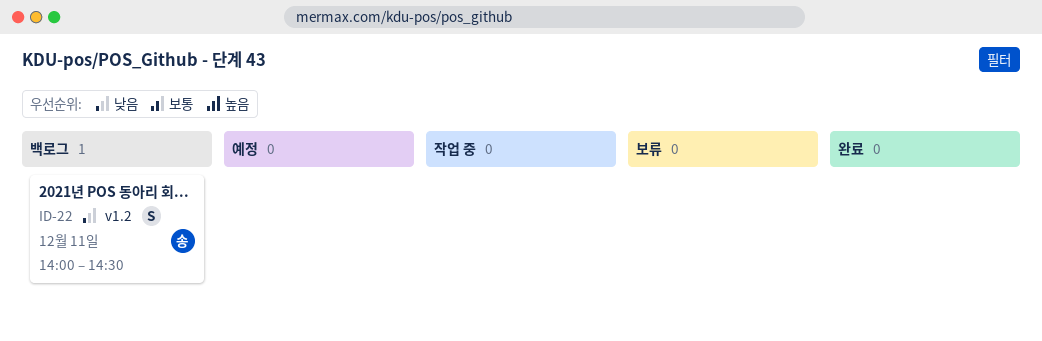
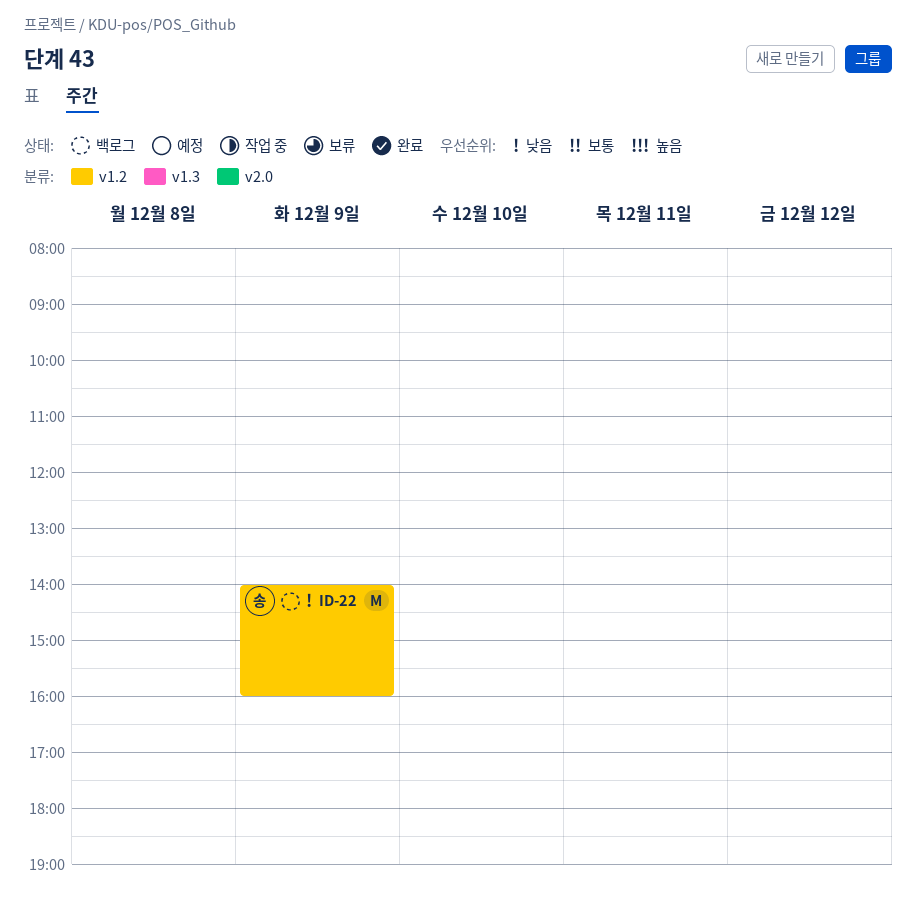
ID-22, estimate: S -> M
ID-22, day: Dec 11 -> Dec 9
ID-22, ends: 14:30 -> 16:00

